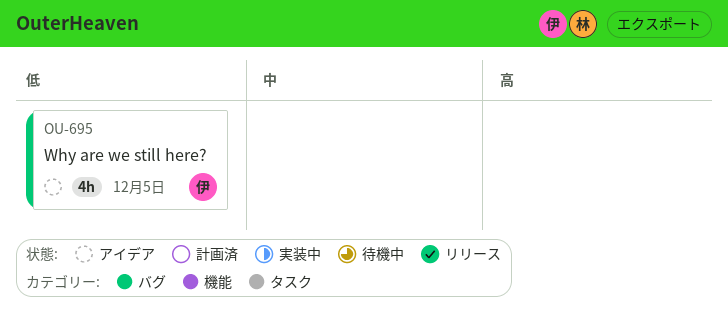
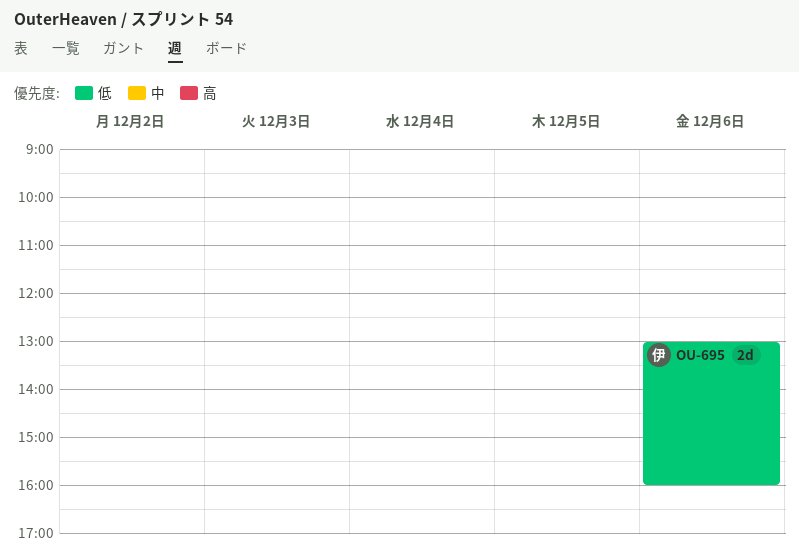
OU-695, estimate: 4h -> 2d
OU-695, day: Dec 5 -> Dec 6

